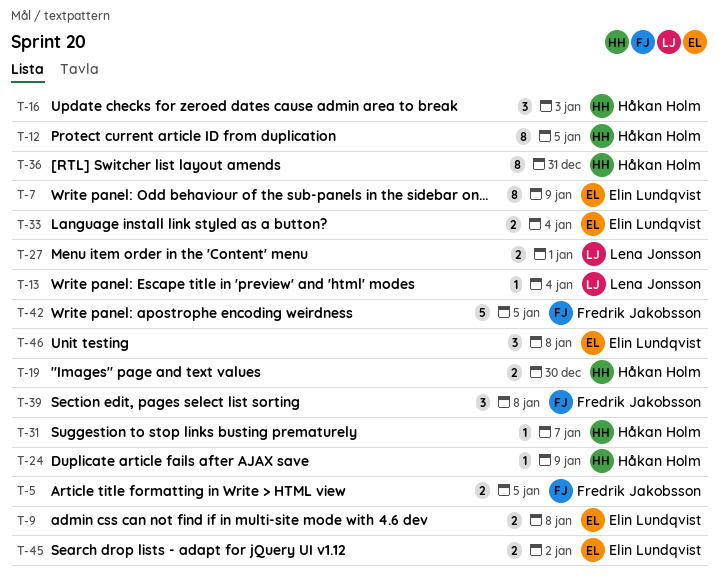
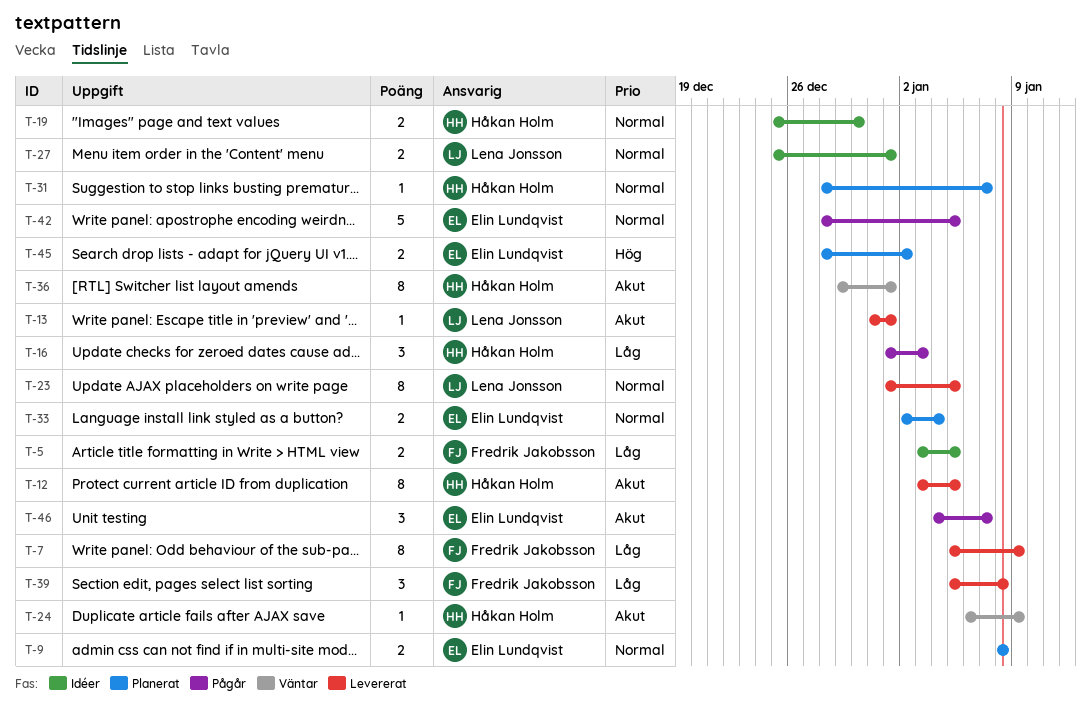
T-7, owner: Elin Lundqvist -> Fredrik Jakobsson
T-13, due: Jan 4 -> Jan 1
T-23: none -> present
T-36, due: Dec 31 -> Jan 1
T-42, owner: Fredrik Jakobsson -> Elin Lundqvist
T-46, due: Jan 8 -> Jan 7

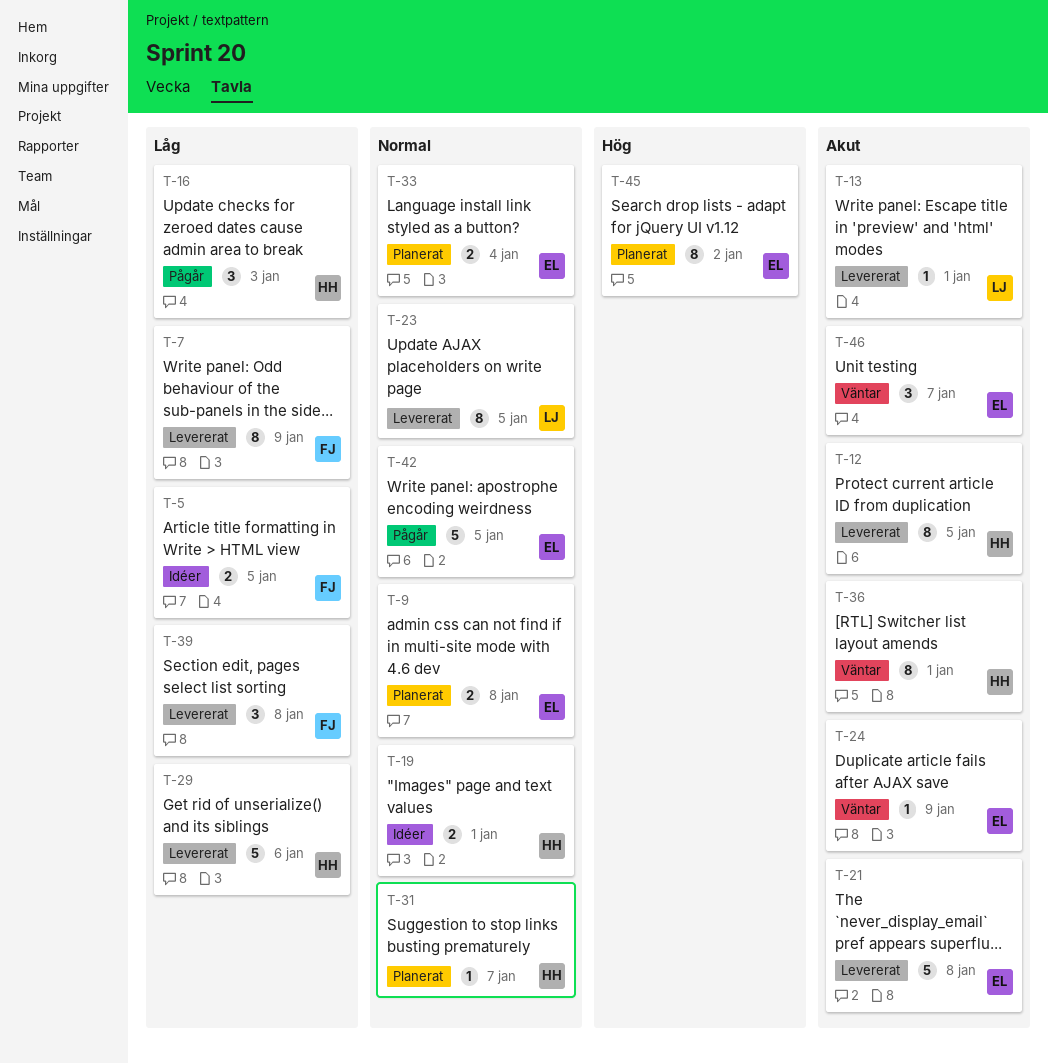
T-19, due: Dec 30 -> Jan 1
T-21: none -> present
T-24, owner: Håkan Holm -> Elin Lundqvist
T-27: present -> none
T-29: none -> present
T-45, estimate: 2 -> 8
T-46, status: Pågår -> Väntar

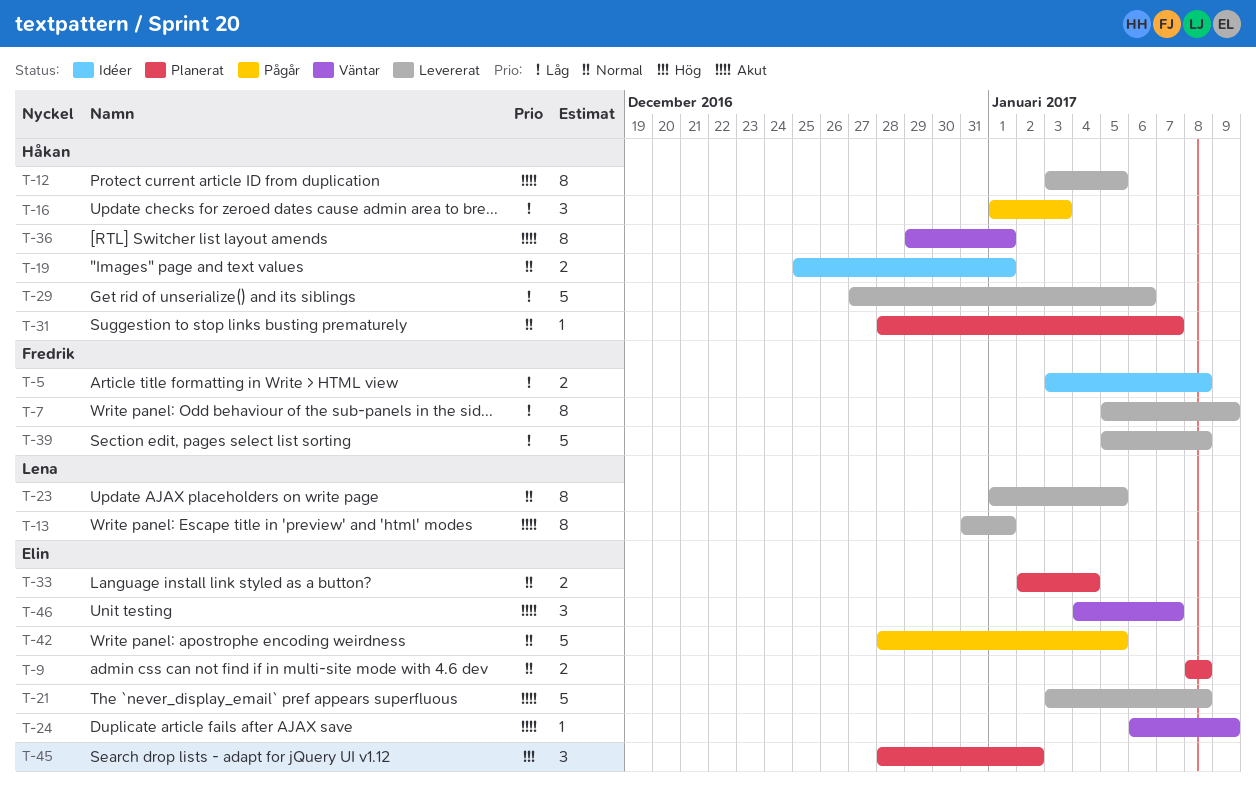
T-5, due: Jan 5 -> Jan 8
T-13, estimate: 1 -> 8
T-39, estimate: 3 -> 5
T-45, estimate: 8 -> 3

